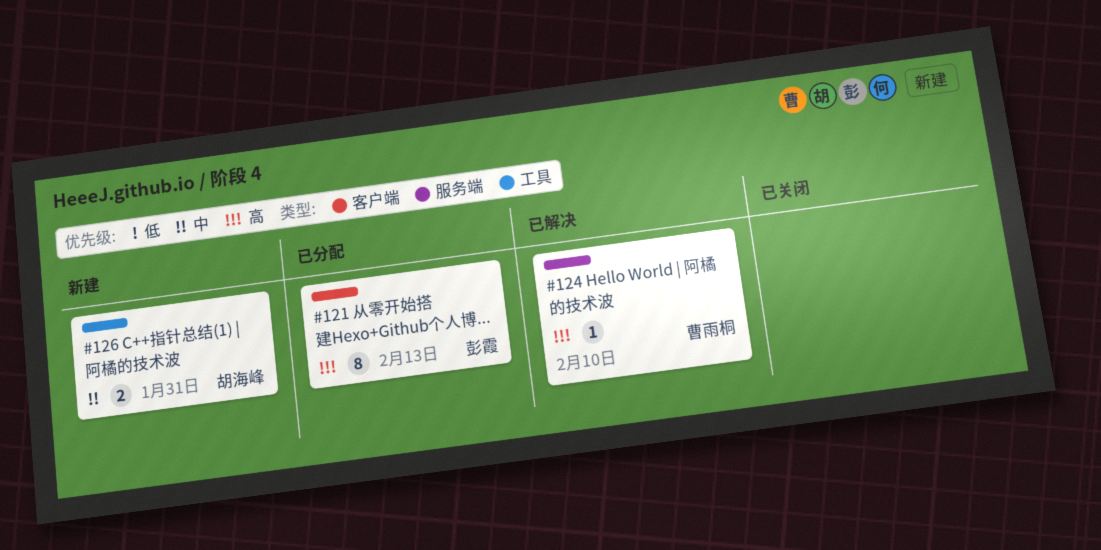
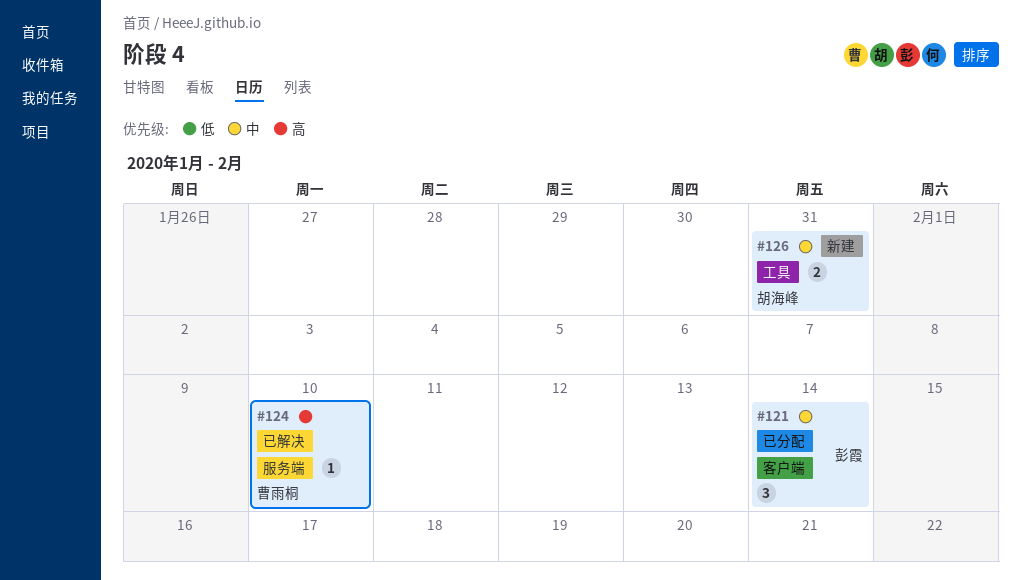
#121, priority: 高 -> 中
#121, estimate: 8 -> 3
#121, due: Feb 13 -> Feb 14

